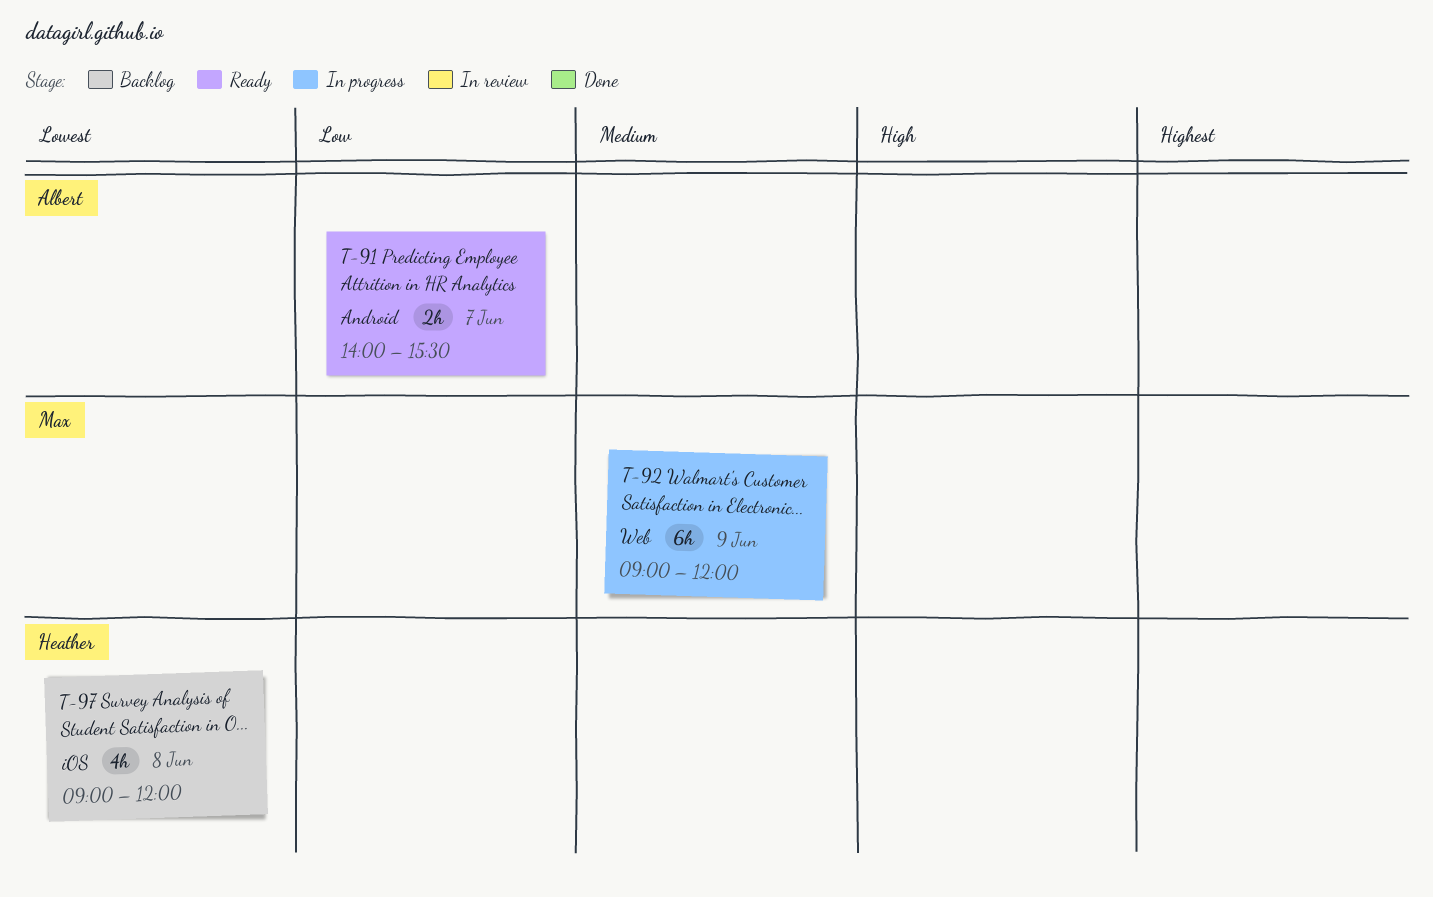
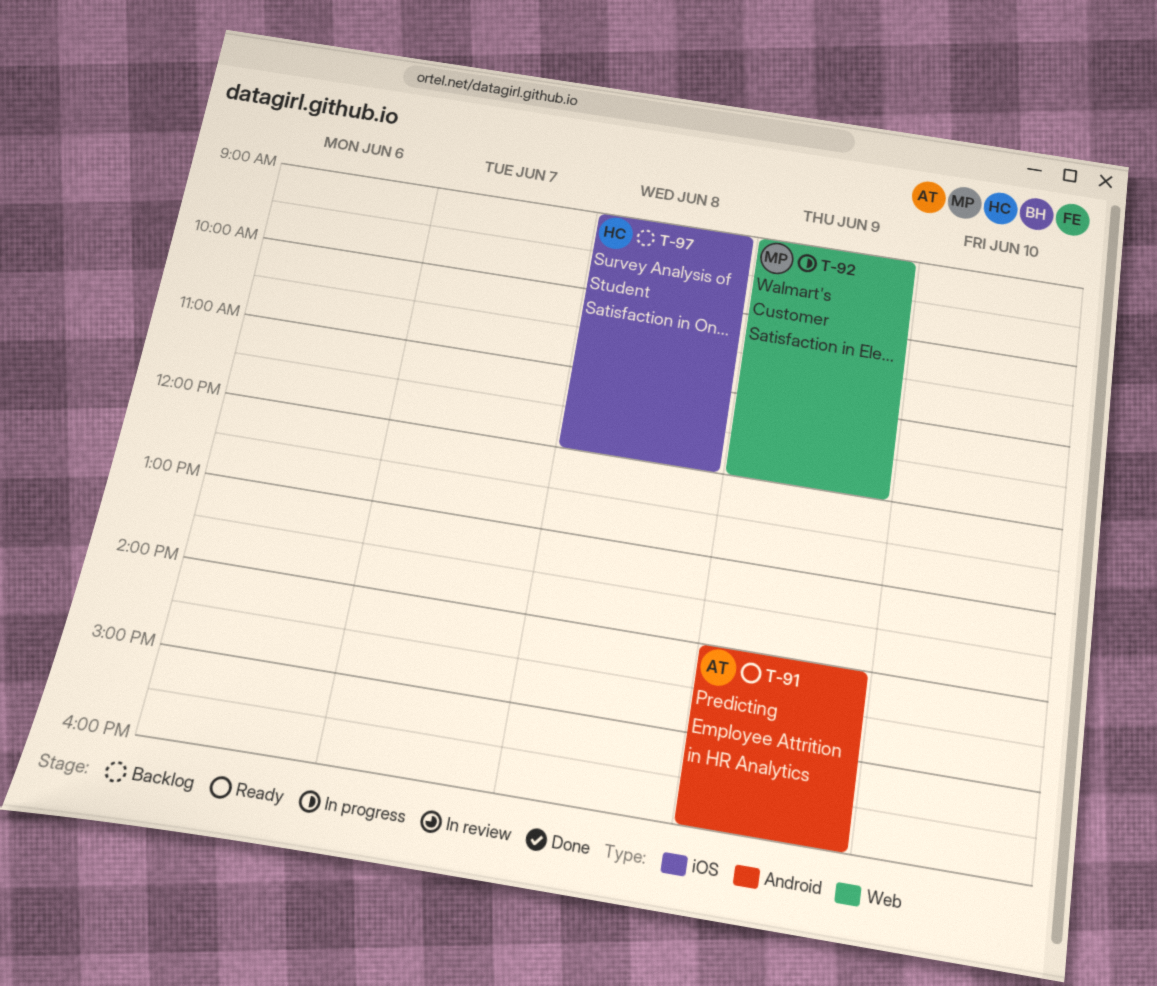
T-91, day: Jun 7 -> Jun 9
T-91, ends: 15:30 -> 16:00

